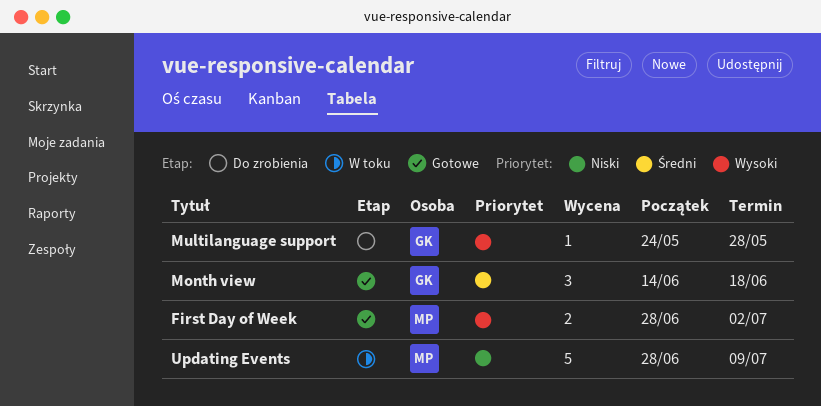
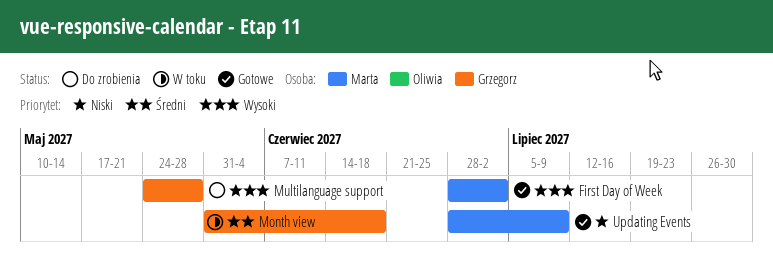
Month view, status: Gotowe -> W toku
Month view, start: Jun 14 -> May 31
Updating Events, status: W toku -> Gotowe

